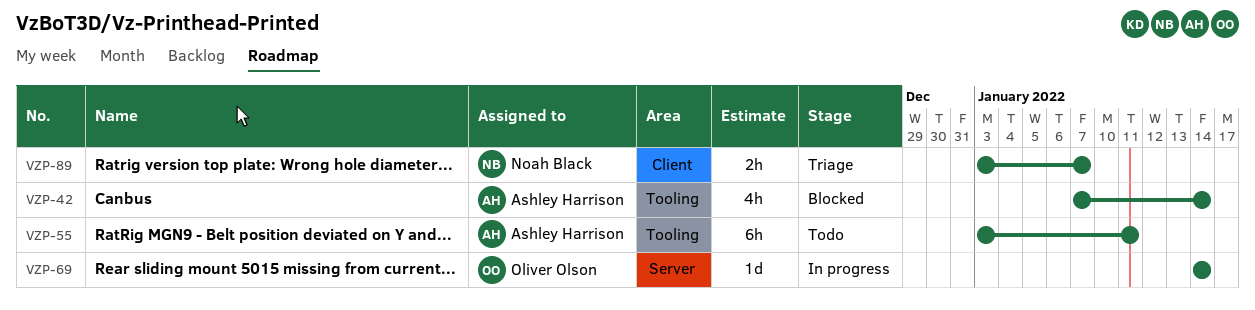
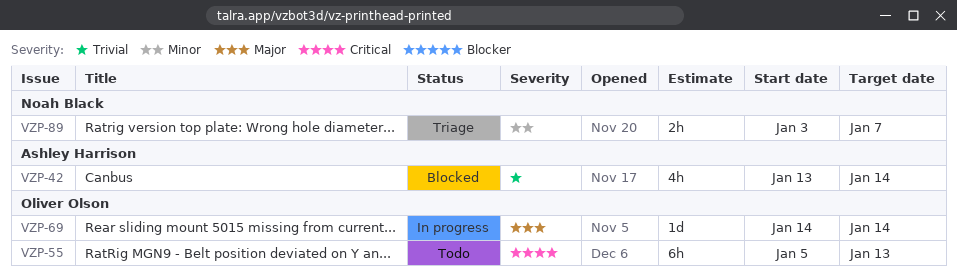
VZP-42, start: Jan 7 -> Jan 13
VZP-55, owner: Ashley Harrison -> Oliver Olson
VZP-55, start: Jan 3 -> Jan 5
VZP-55, due: Jan 11 -> Jan 13

